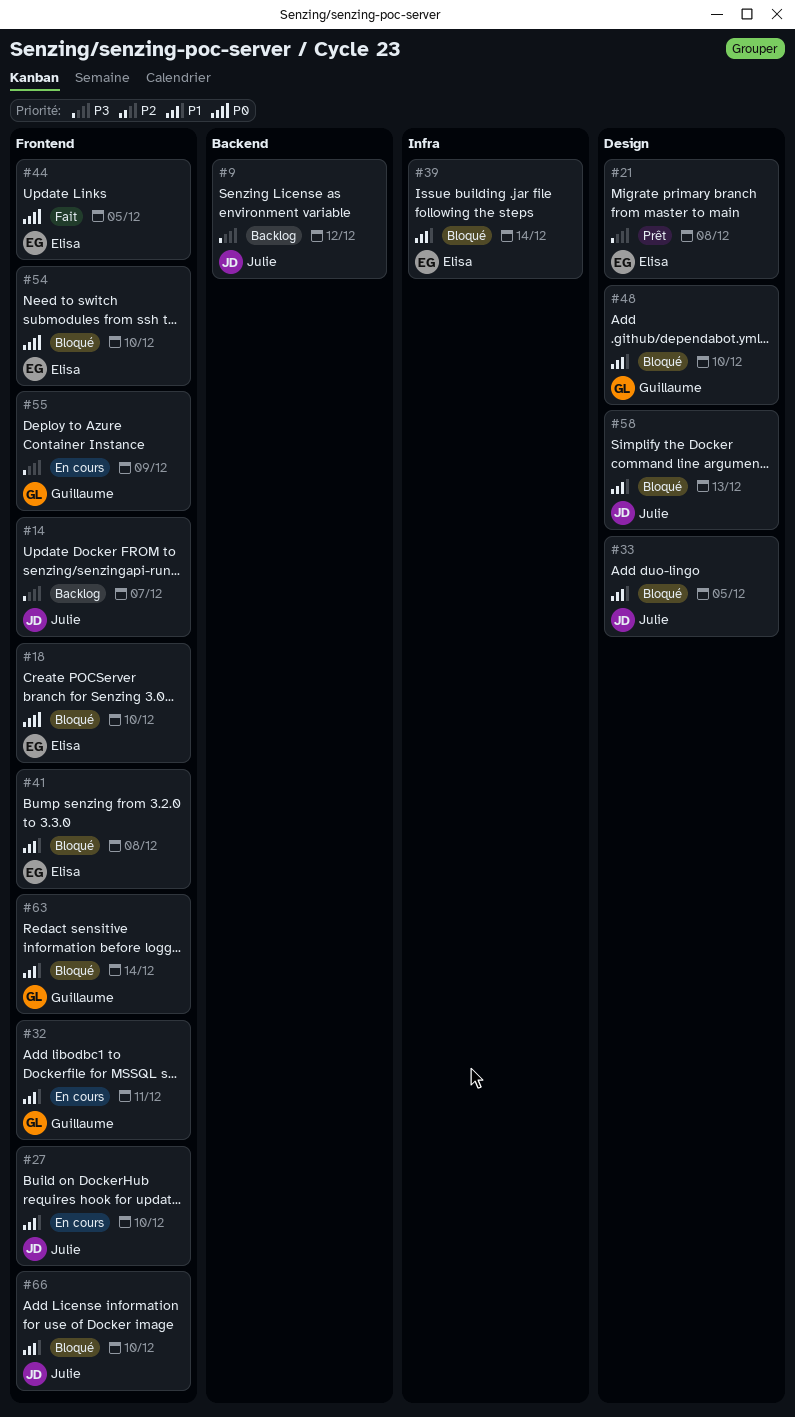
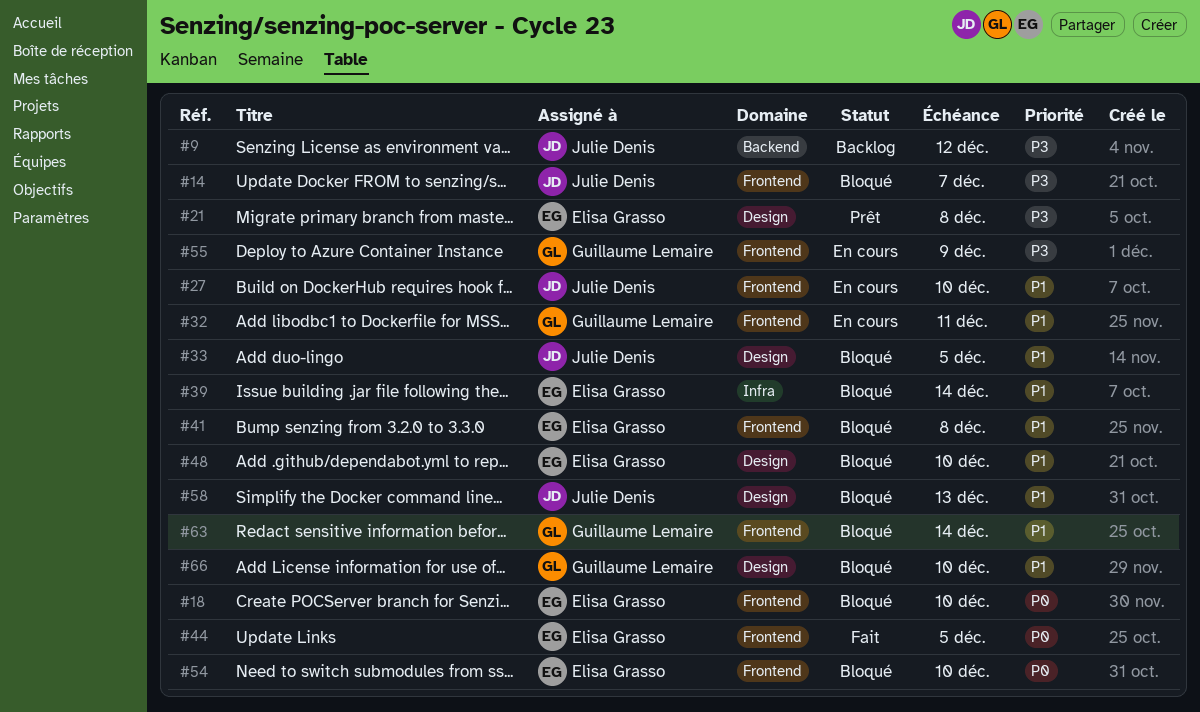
#14, status: Backlog -> Bloqué
#48, owner: Guillaume Lemaire -> Elisa Grasso
#66, owner: Julie Denis -> Guillaume Lemaire
#66, label: Frontend -> Design

